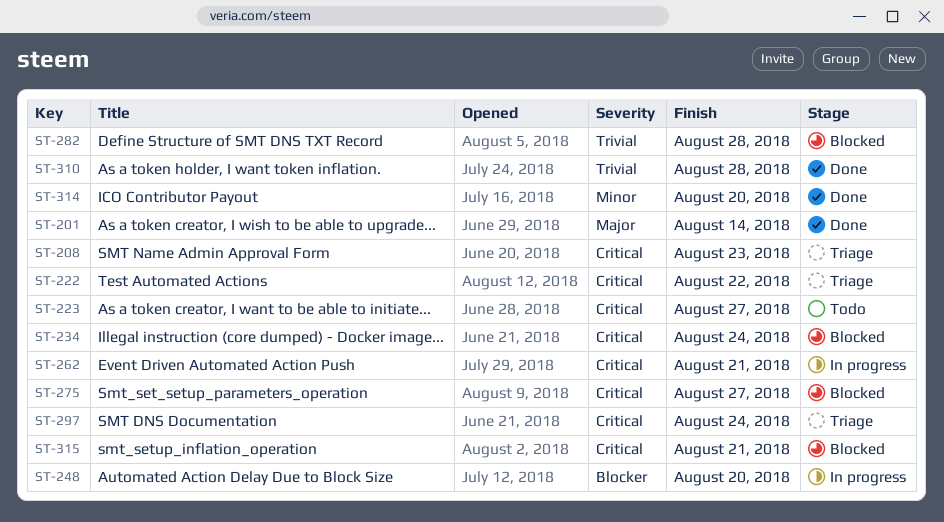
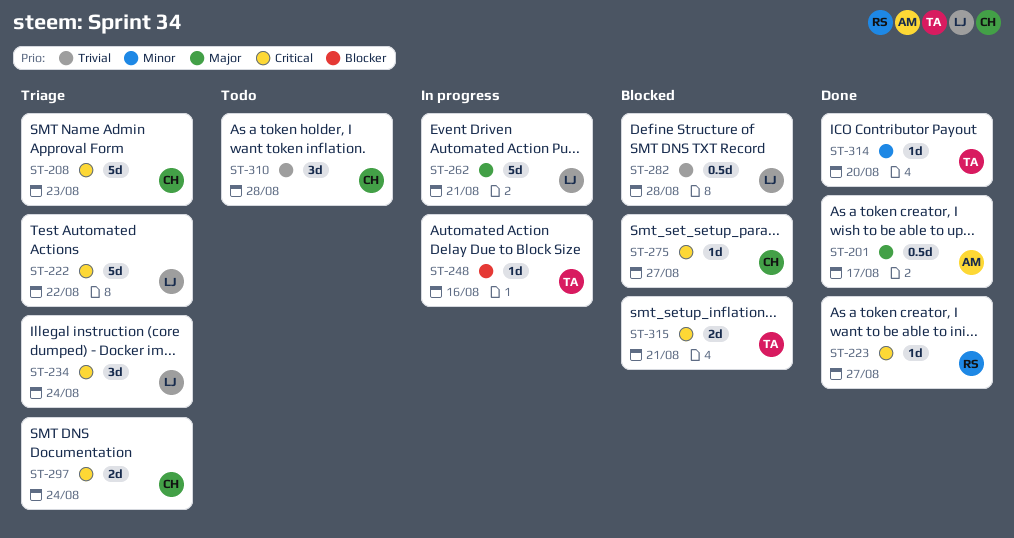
ST-201, due: Aug 14 -> Aug 17
ST-223, status: Todo -> Done
ST-234, status: Blocked -> Triage
ST-248, due: Aug 20 -> Aug 16
ST-262, priority: Critical -> Major
ST-310, status: Done -> Todo

